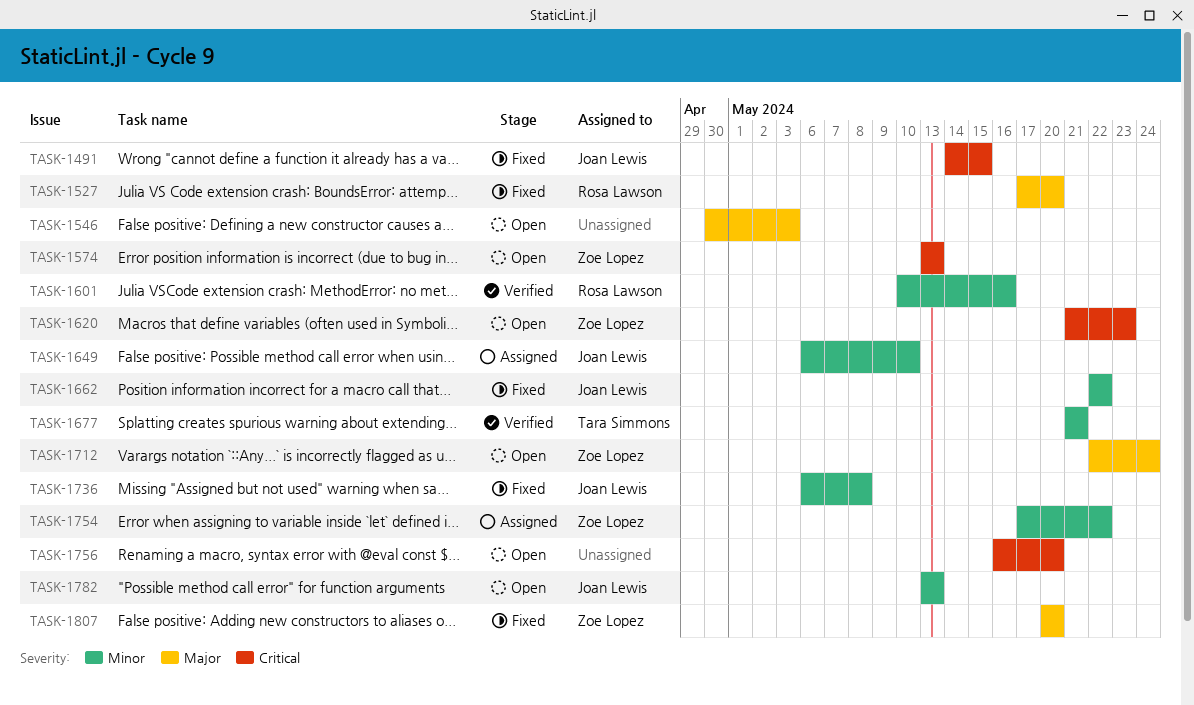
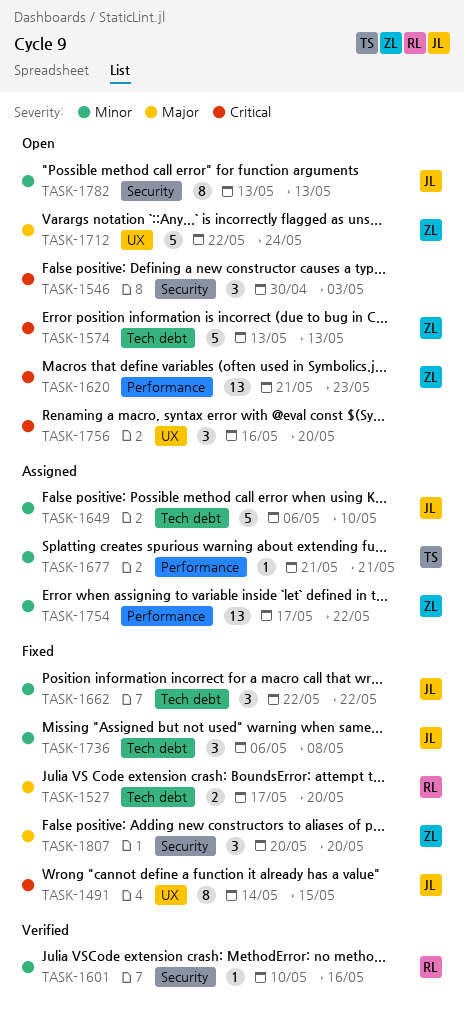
TASK-1546, priority: Major -> Critical
TASK-1677, status: Verified -> Assigned

